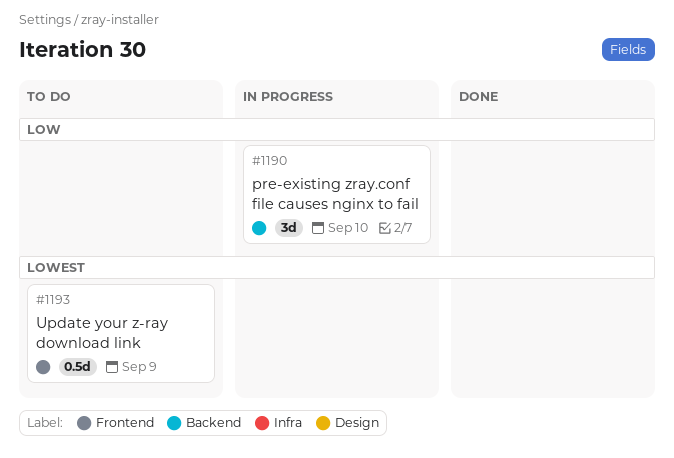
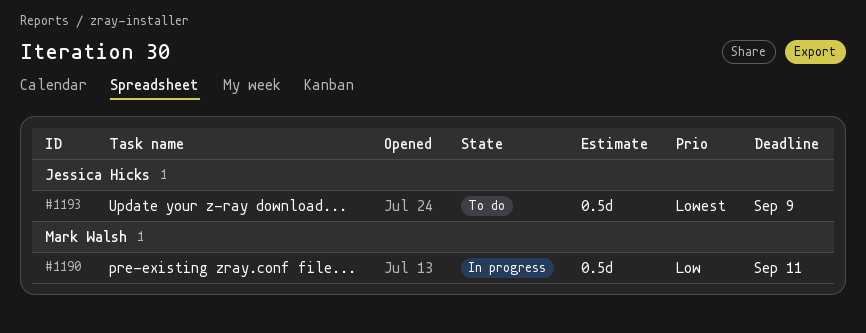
#1190, estimate: 3d -> 0.5d
#1190, due: Sep 10 -> Sep 11

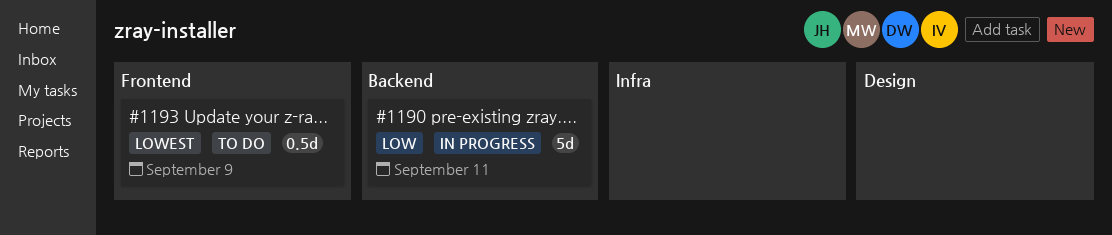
#1190, estimate: 0.5d -> 5d

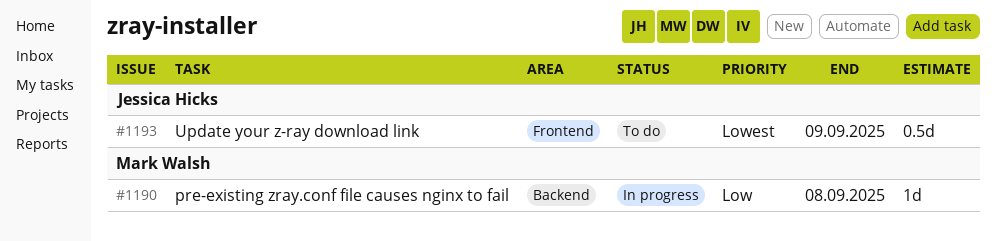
#1190, estimate: 5d -> 1d
#1190, due: Sep 11 -> Sep 8

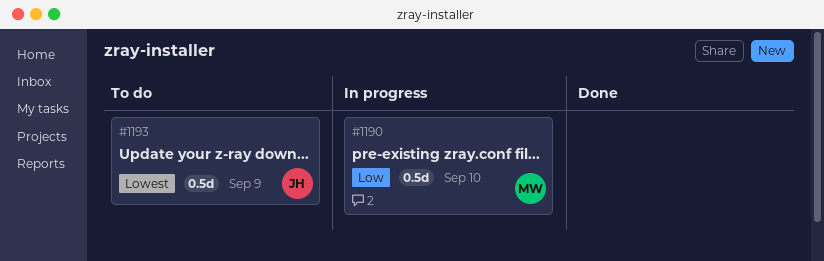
#1190, estimate: 1d -> 0.5d
#1190, due: Sep 8 -> Sep 10

